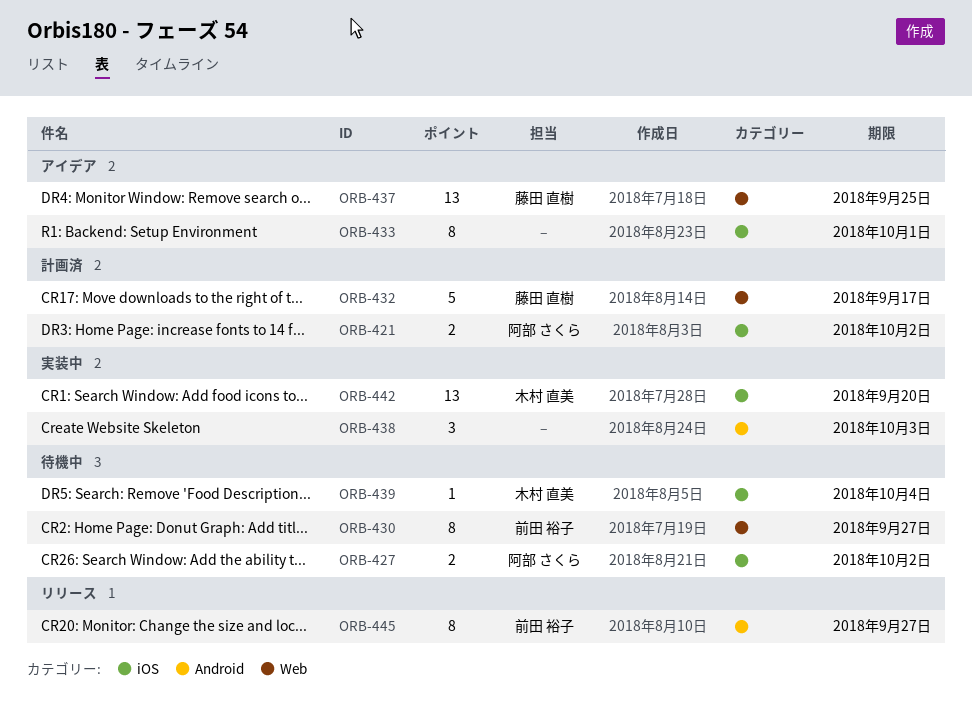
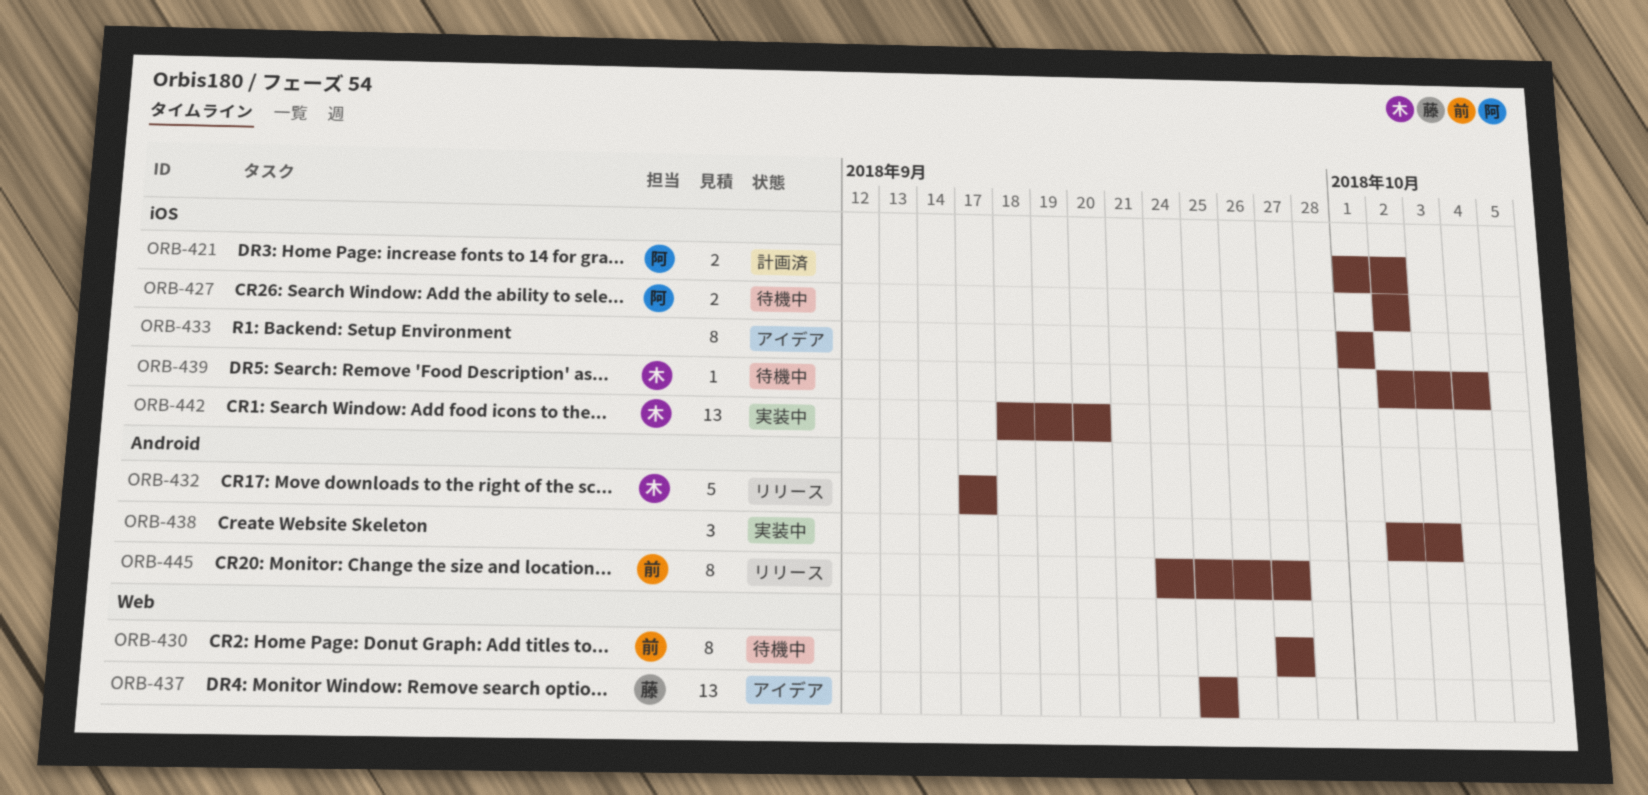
ORB-432, status: 計画済 -> リリース
ORB-432, owner: 藤田 直樹 -> 木村 直美
ORB-432, label: Web -> Android

